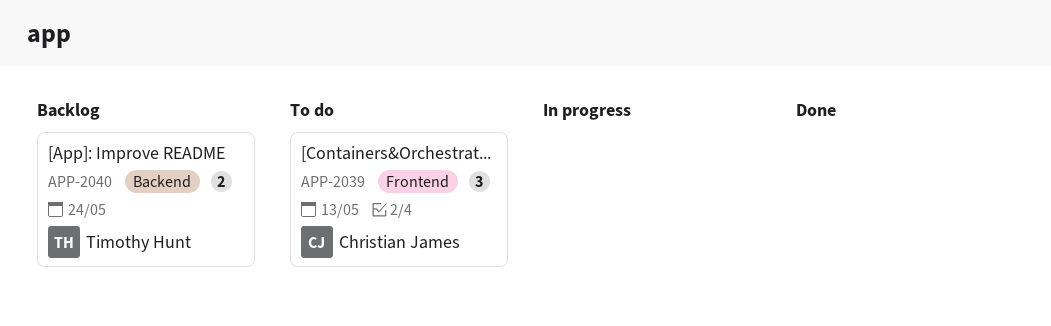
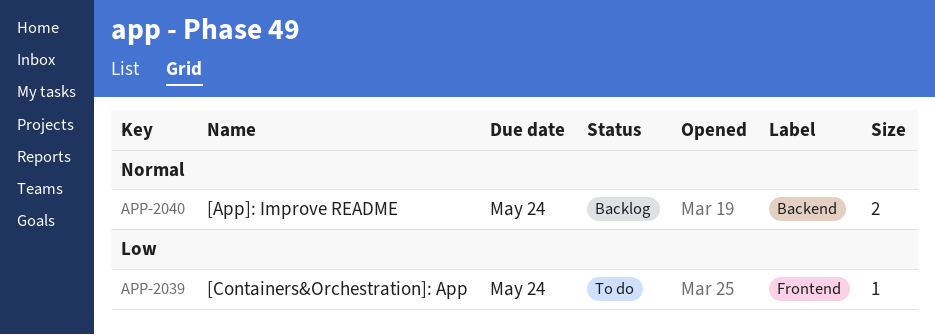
APP-2039, estimate: 3 -> 1
APP-2039, due: May 13 -> May 24

